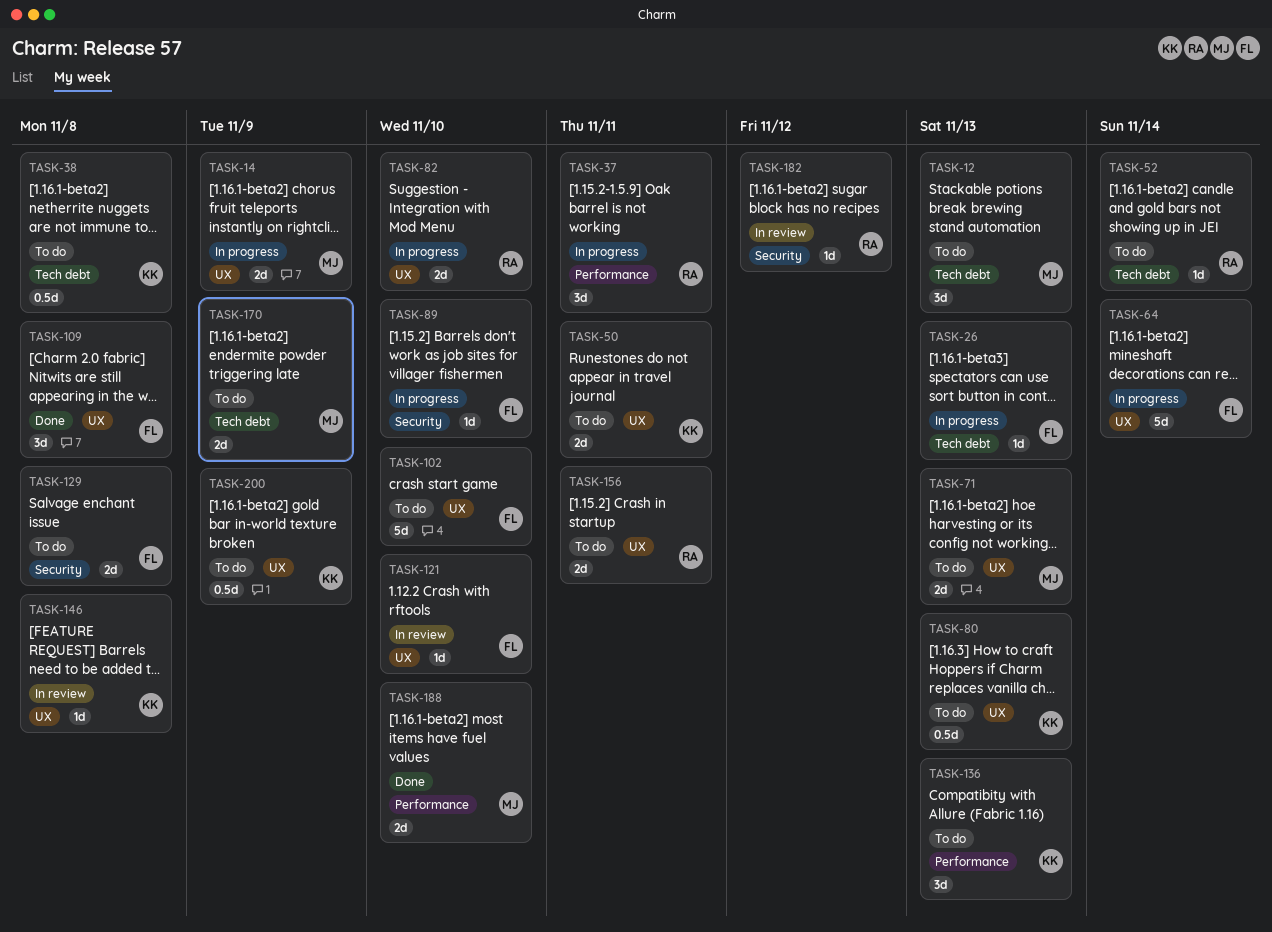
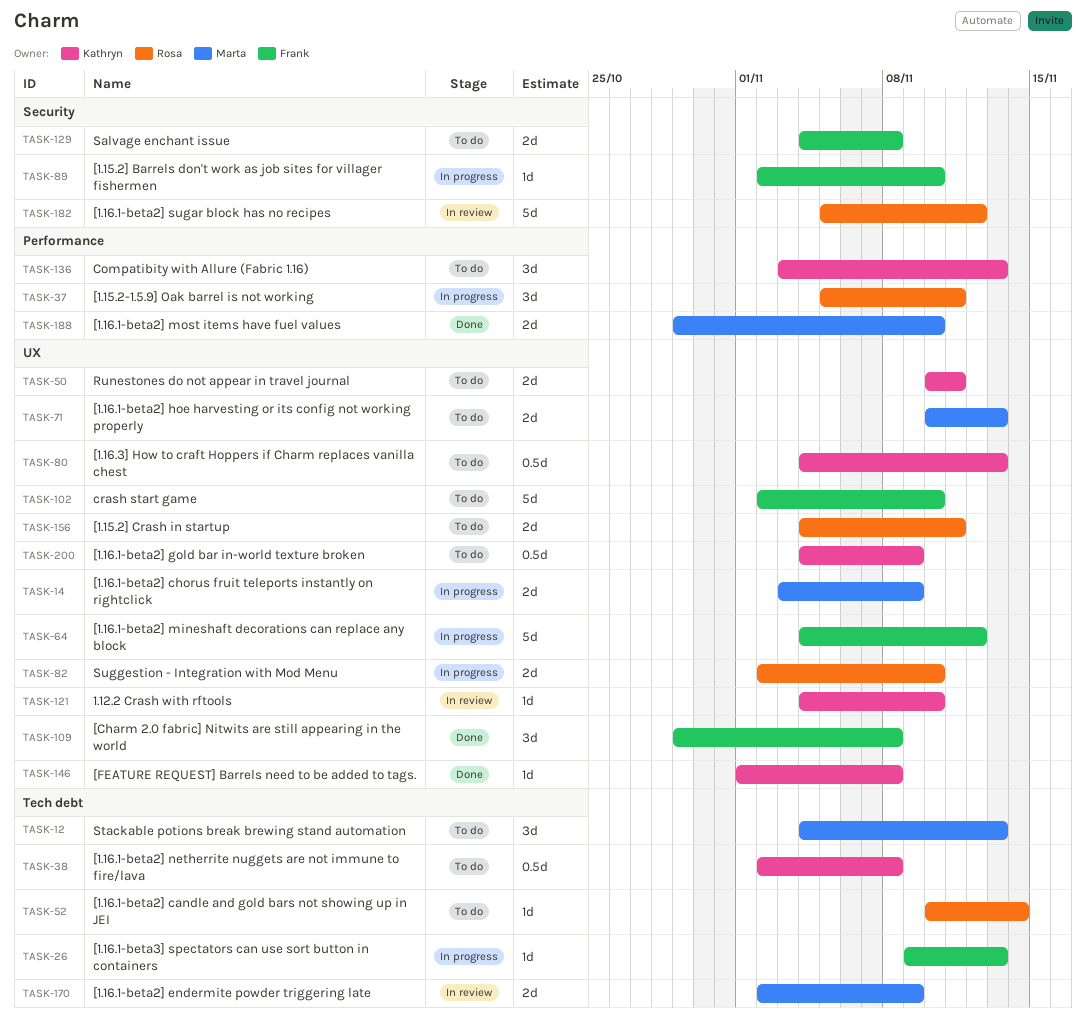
TASK-64, due: Nov 14 -> Nov 12
TASK-121, owner: Frank -> Kathryn
TASK-146, status: In review -> Done
TASK-170, status: To do -> In review
TASK-182, estimate: 1d -> 5d

